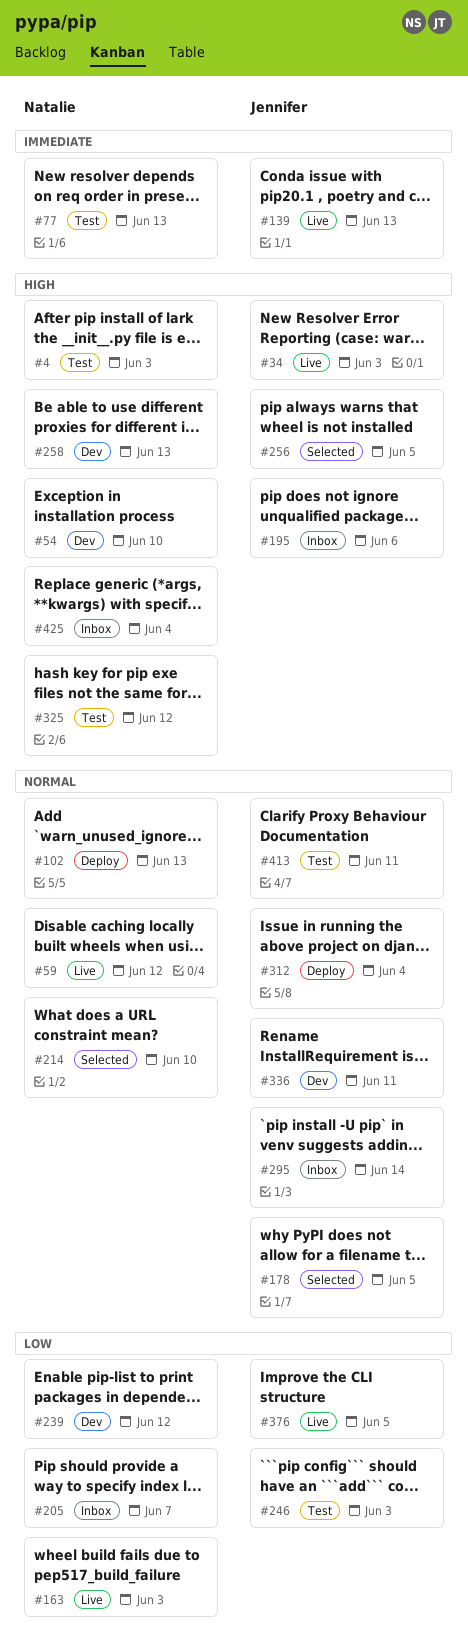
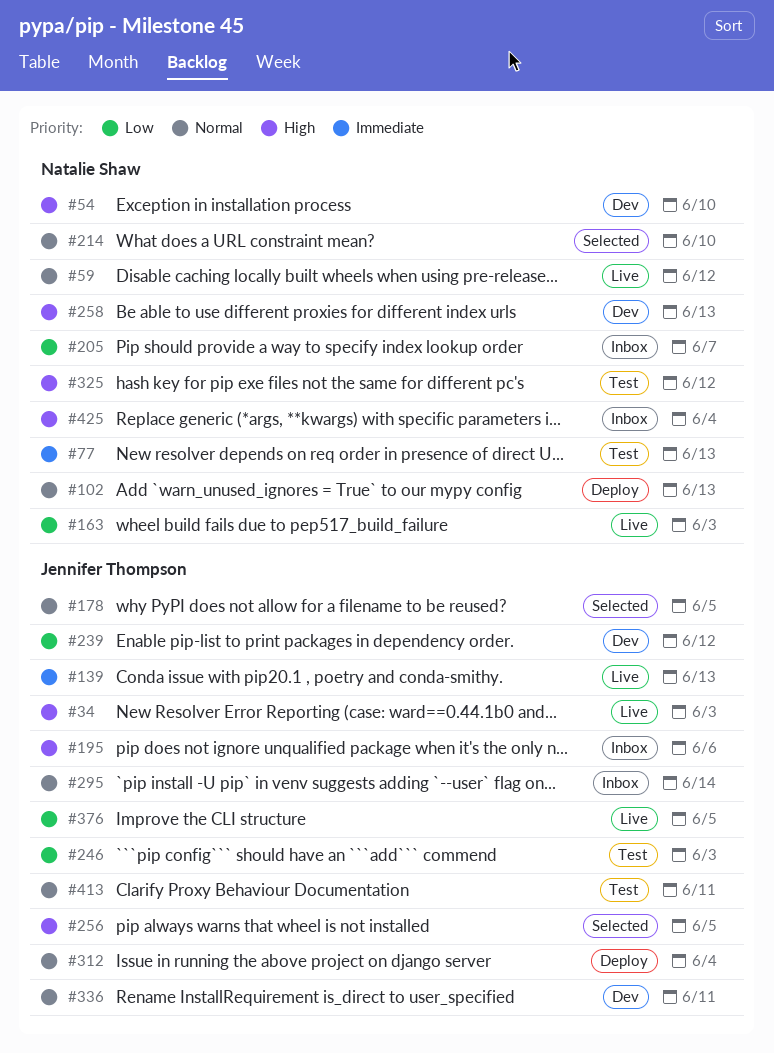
#4: present -> none
#239, owner: Natalie Shaw -> Jennifer Thompson

